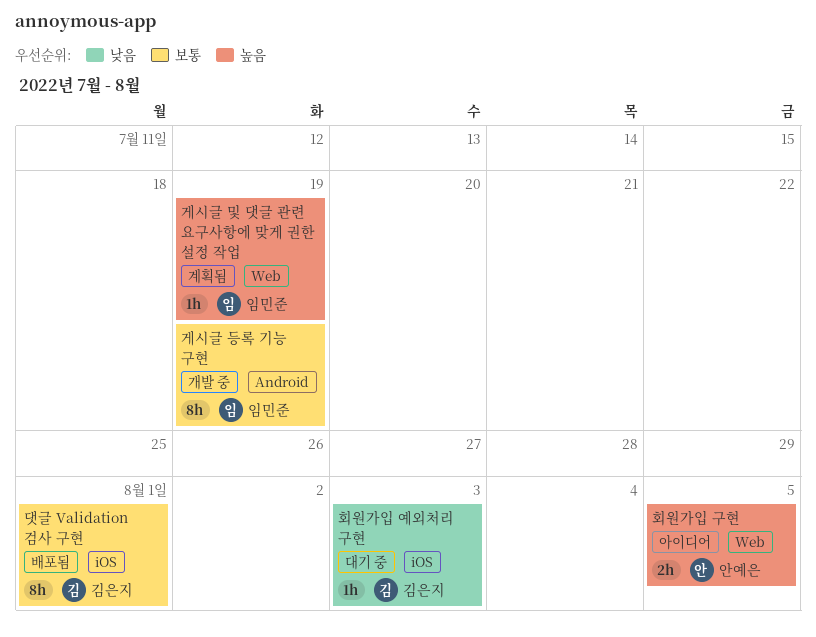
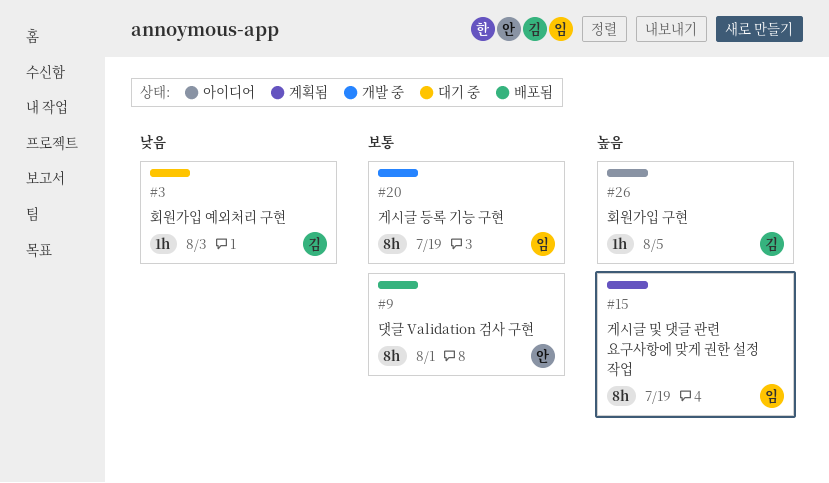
게시글 및 댓글 관련 요구사항에 맞게 권한 설정 작업, estimate: 1h -> 8h
댓글 Validation 검사 구현, owner: 김은지 -> 안예은
회원가입 구현, owner: 안예은 -> 김은지
회원가입 구현, estimate: 2h -> 1h

